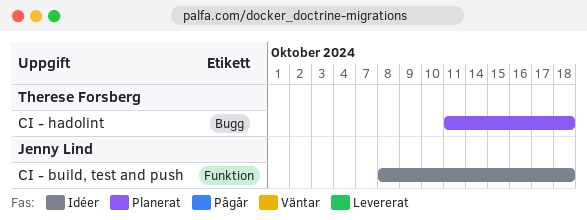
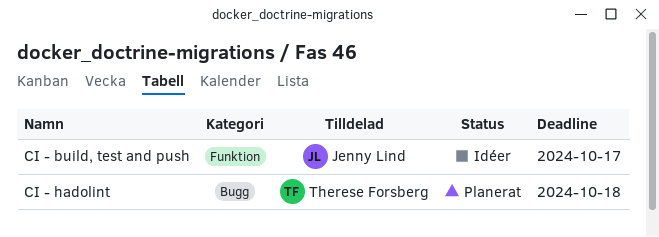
CI - build, test and push, due: Oct 18 -> Oct 17

